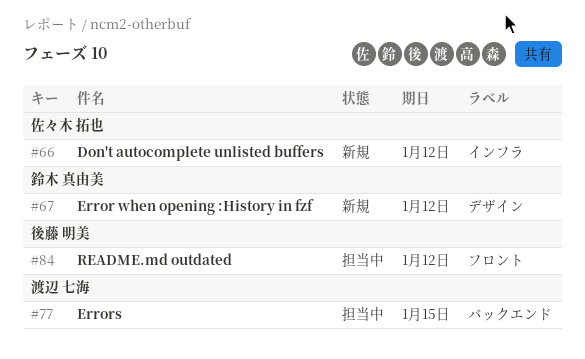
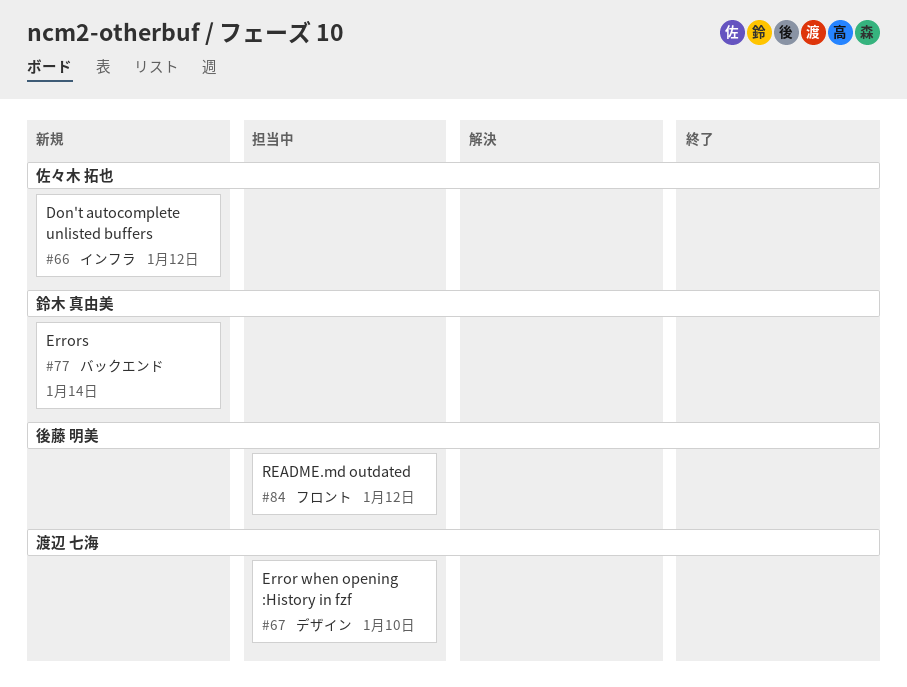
#67, status: 新規 -> 担当中
#67, owner: 鈴木 真由美 -> 渡辺 七海
#67, due: Jan 12 -> Jan 10
#77, status: 担当中 -> 新規
#77, owner: 渡辺 七海 -> 鈴木 真由美
#77, due: Jan 15 -> Jan 14

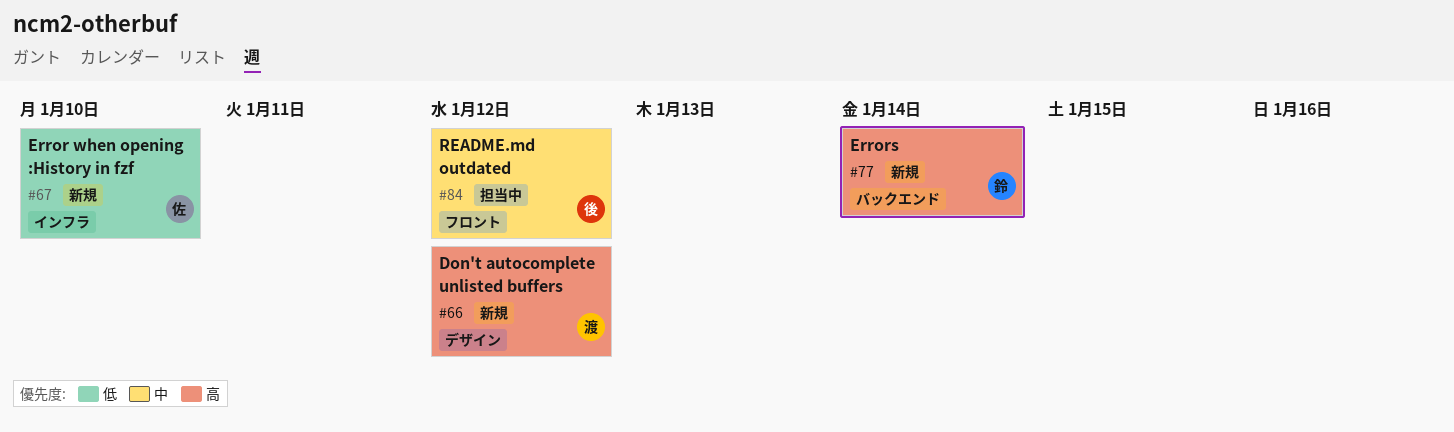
#66, owner: 佐々木 拓也 -> 渡辺 七海
#66, label: インフラ -> デザイン
#67, status: 担当中 -> 新規
#67, owner: 渡辺 七海 -> 佐々木 拓也
#67, label: デザイン -> インフラ

